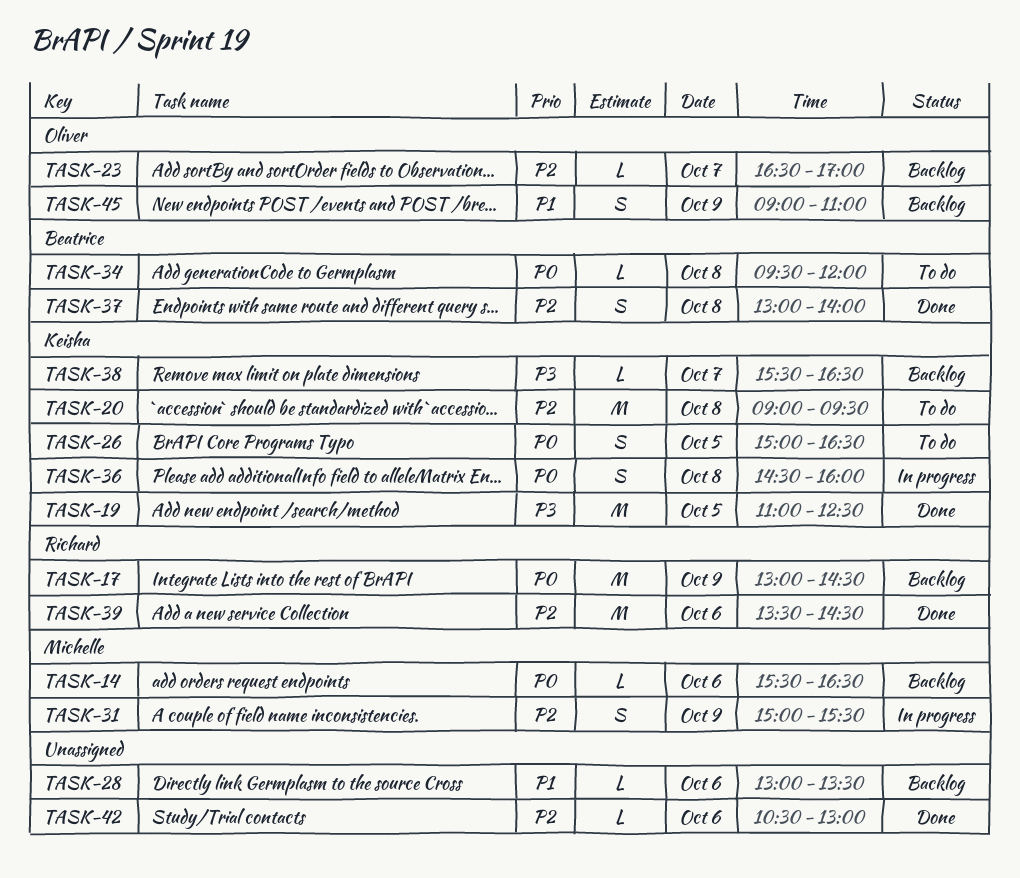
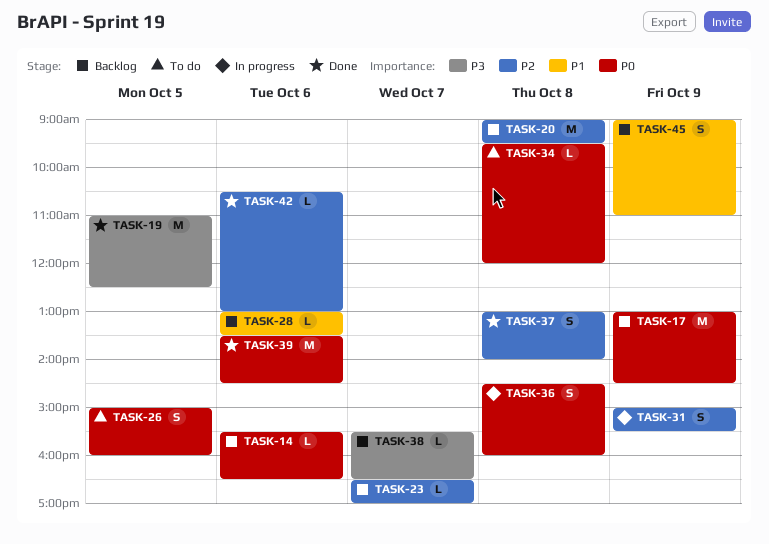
TASK-20, status: To do -> Backlog
TASK-26, ends: 16:30 -> 16:00
TASK-39, priority: P2 -> P0

